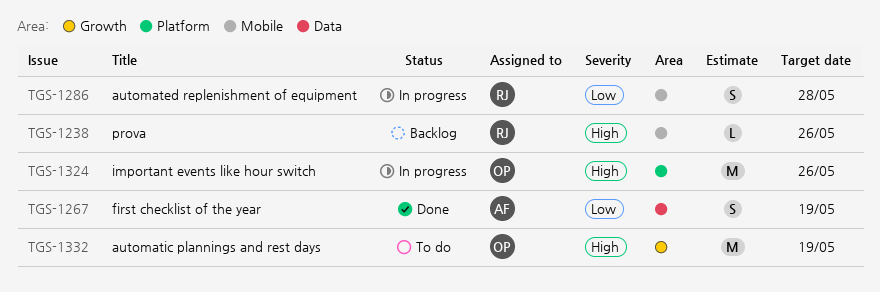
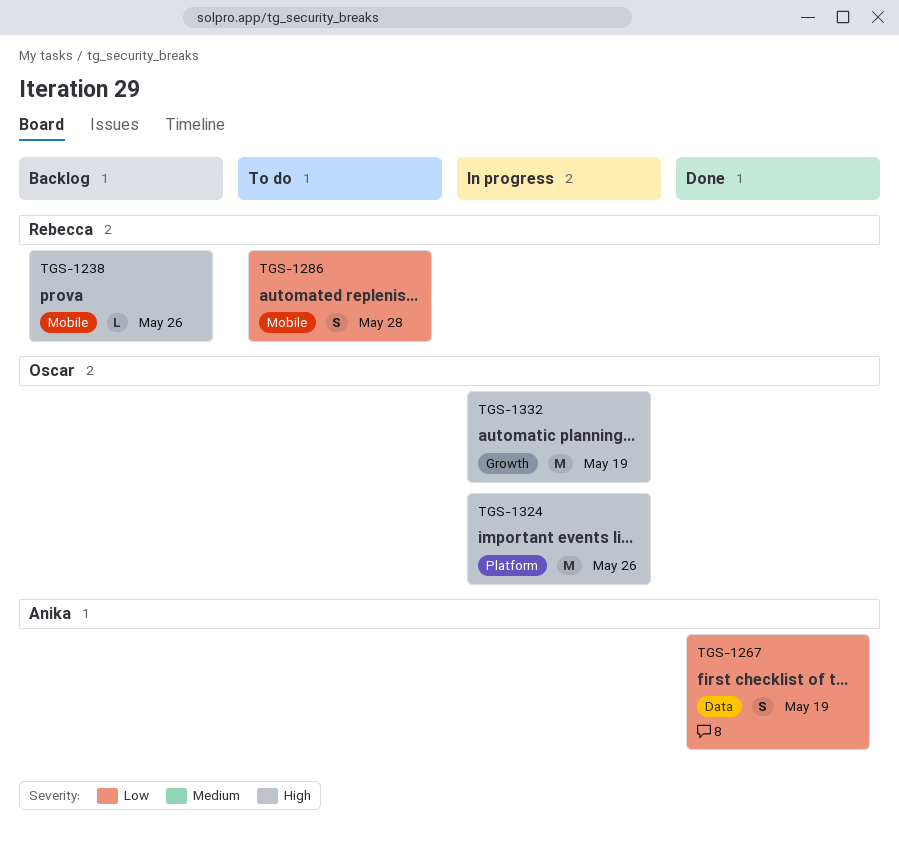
TGS-1286, status: In progress -> To do
TGS-1332, status: To do -> In progress

